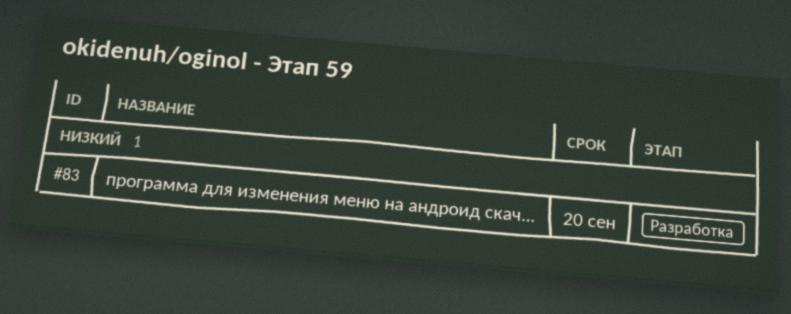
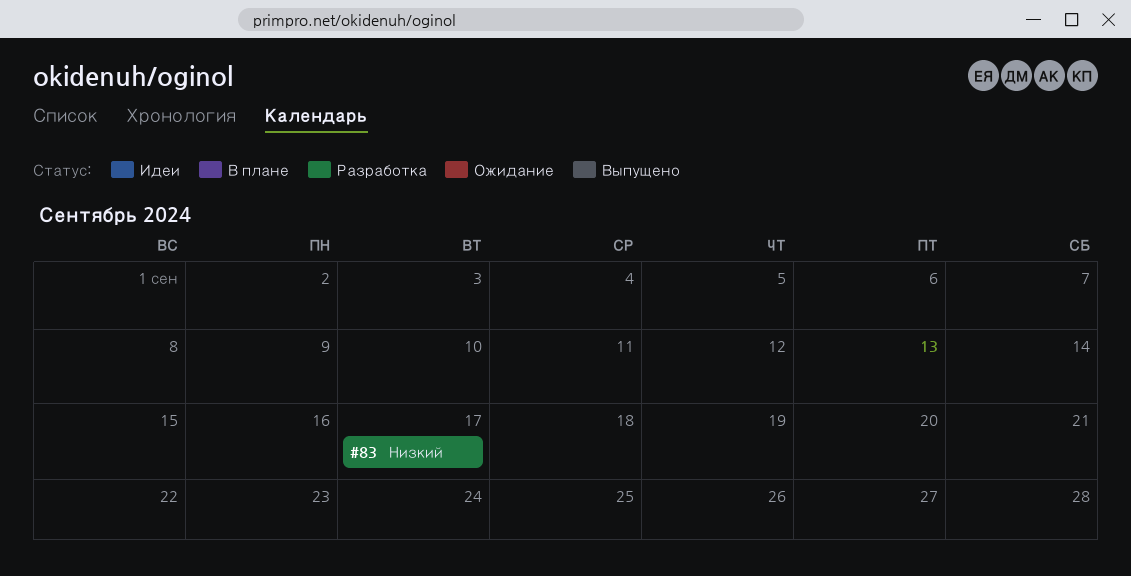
#83, due: Sep 20 -> Sep 17

